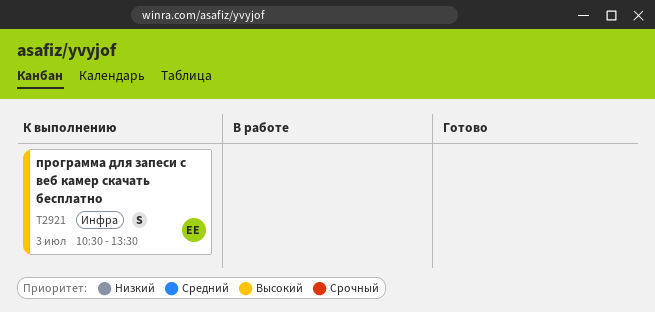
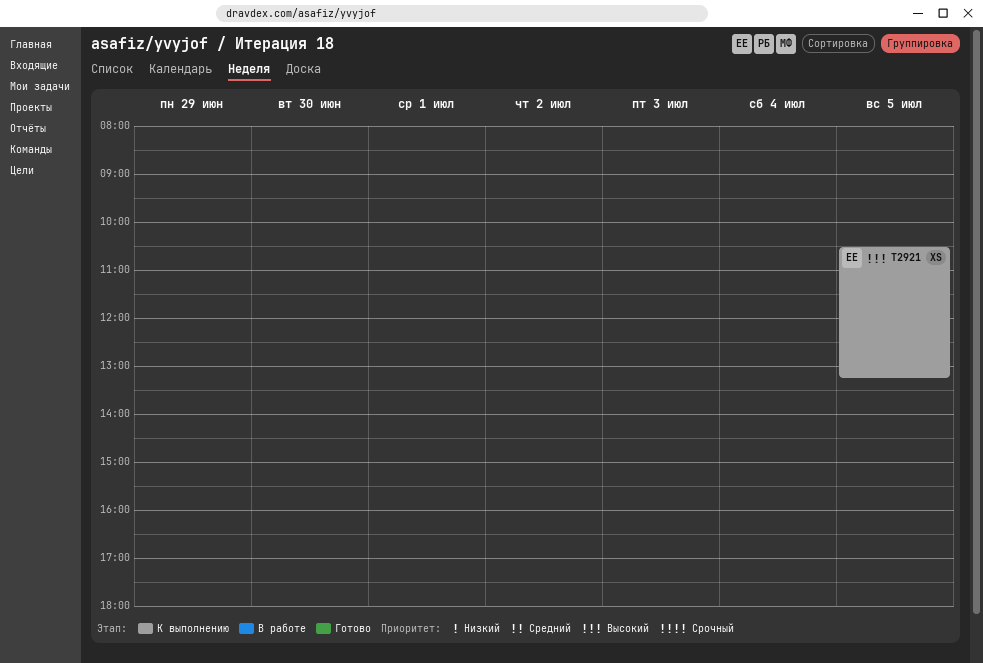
T2921, estimate: S -> XS
T2921, day: Jul 3 -> Jul 5
T2921, ends: 13:30 -> 13:15

